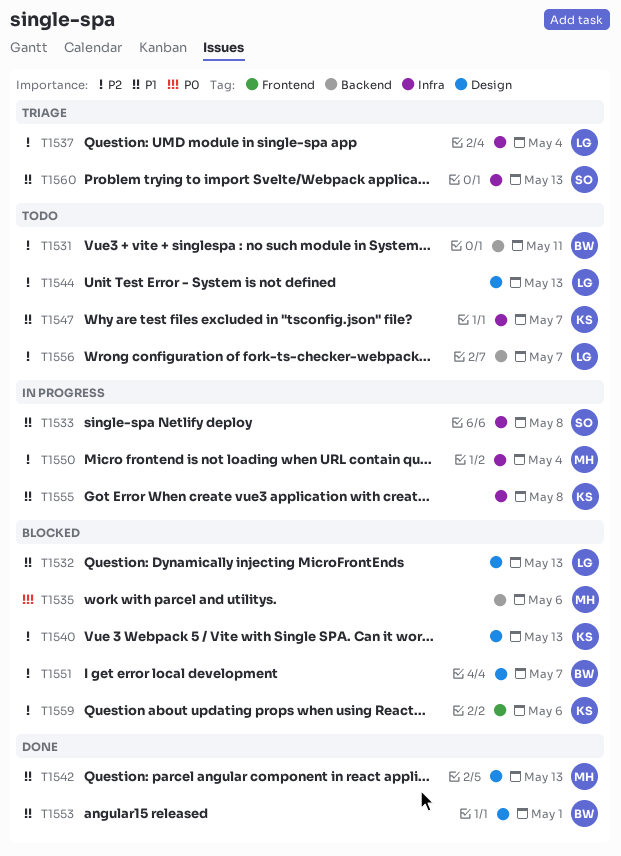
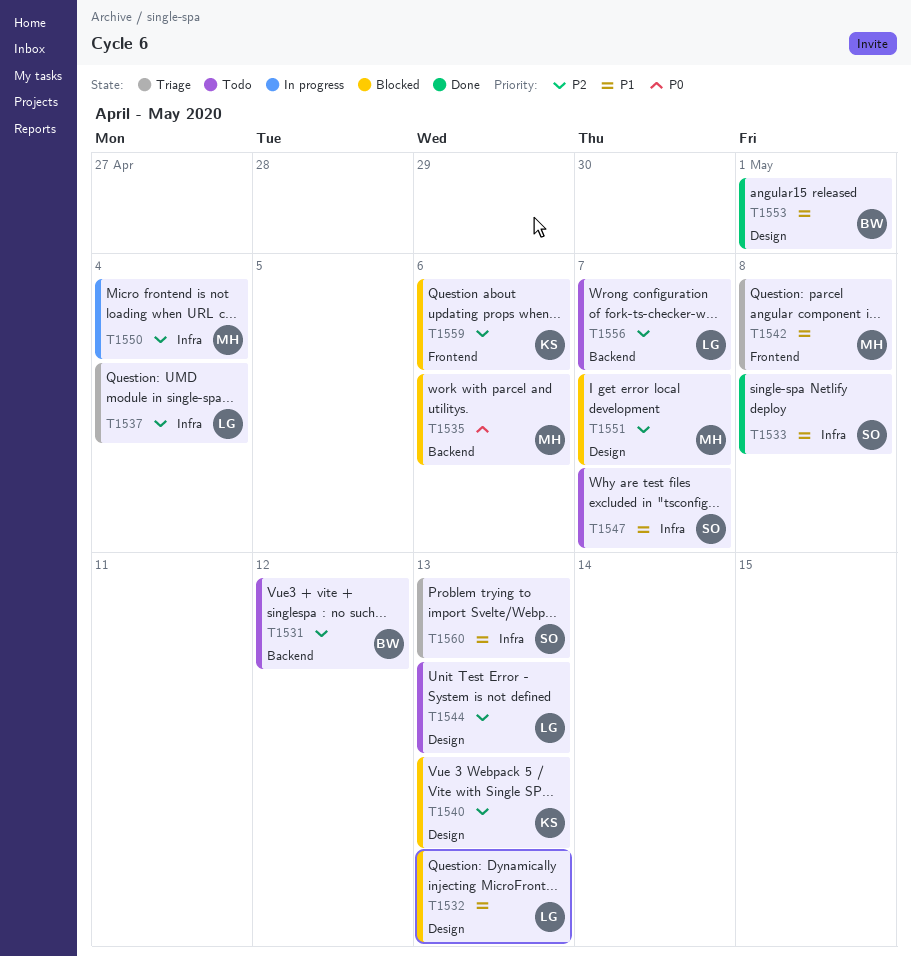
T1531, due: May 11 -> May 12
T1533, status: In progress -> Done
T1542, status: Done -> Triage
T1542, label: Design -> Frontend
T1542, due: May 13 -> May 8
T1547, owner: KS -> SO
T1551, owner: BW -> MH
T1555: present -> none

